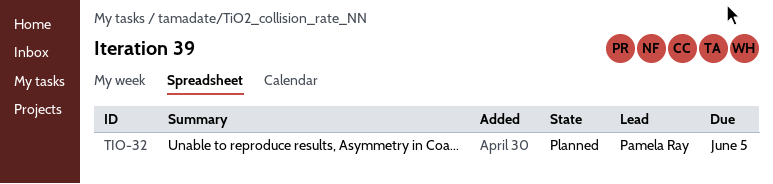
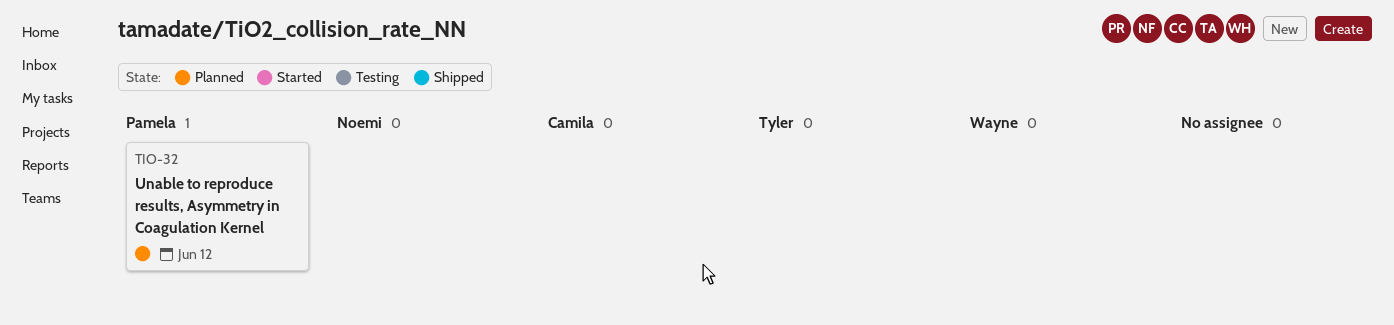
TIO-32, due: Jun 5 -> Jun 12

